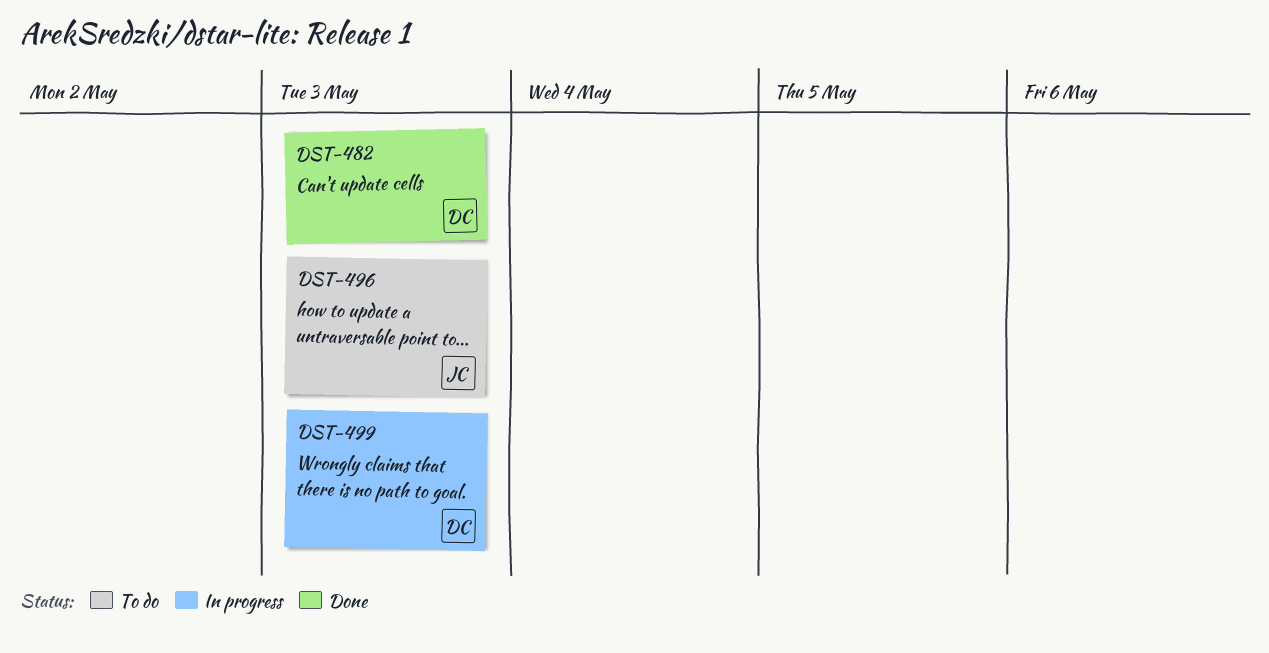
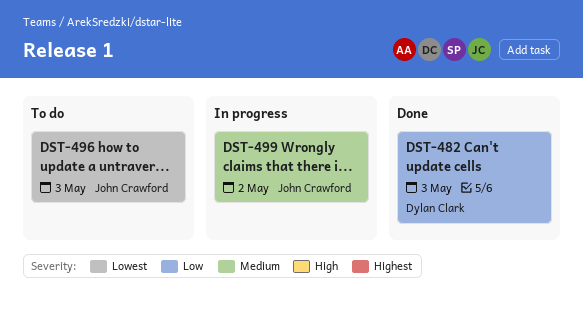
DST-499, owner: Dylan Clark -> John Crawford
DST-499, due: May 3 -> May 2

